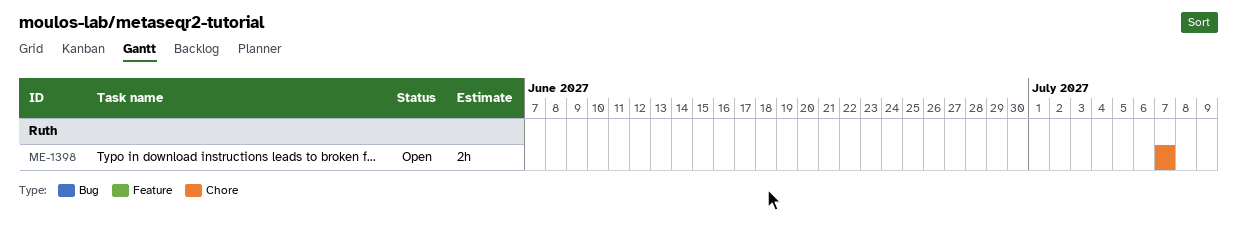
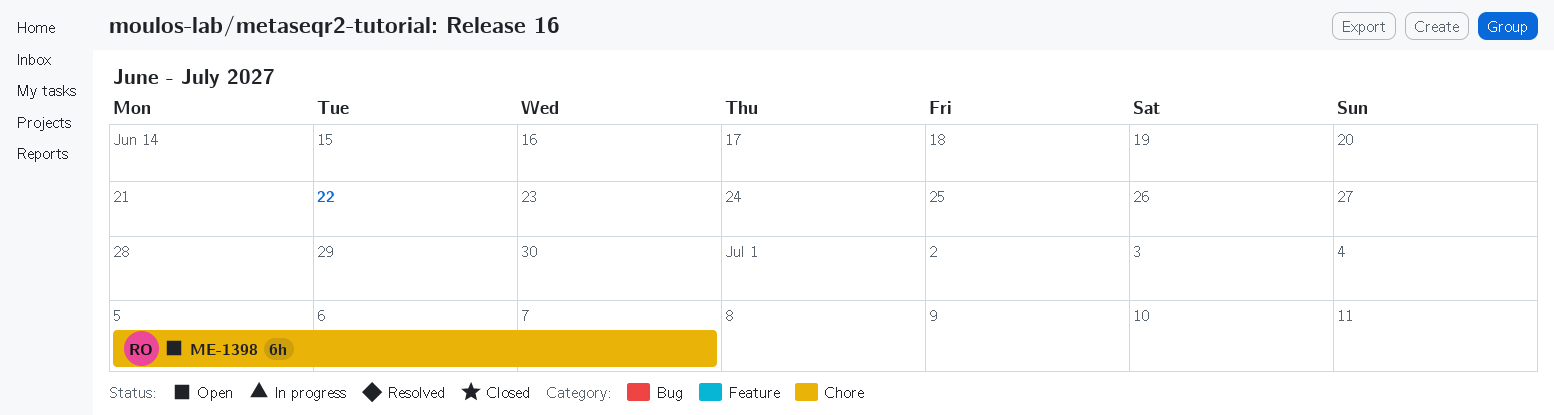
ME-1398, estimate: 2h -> 6h
ME-1398, start: Jul 7 -> Jul 5

